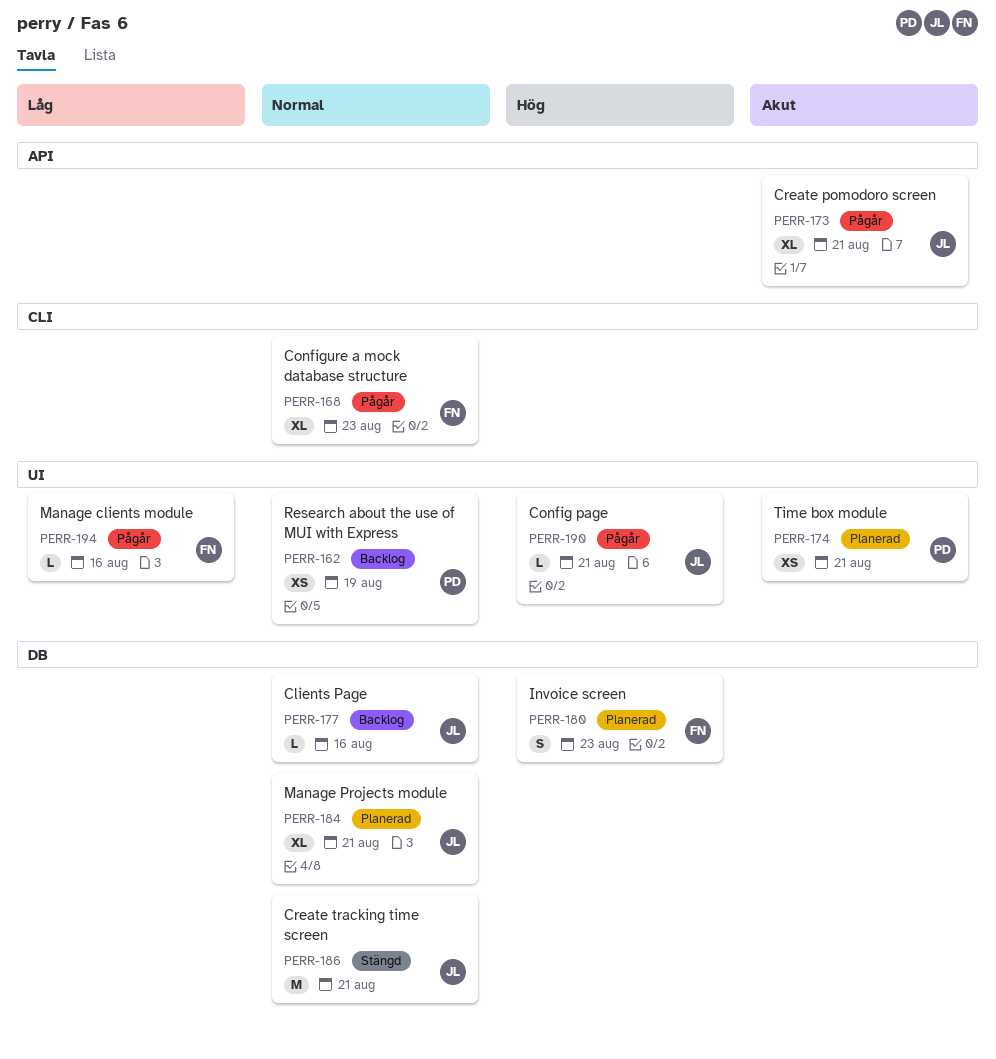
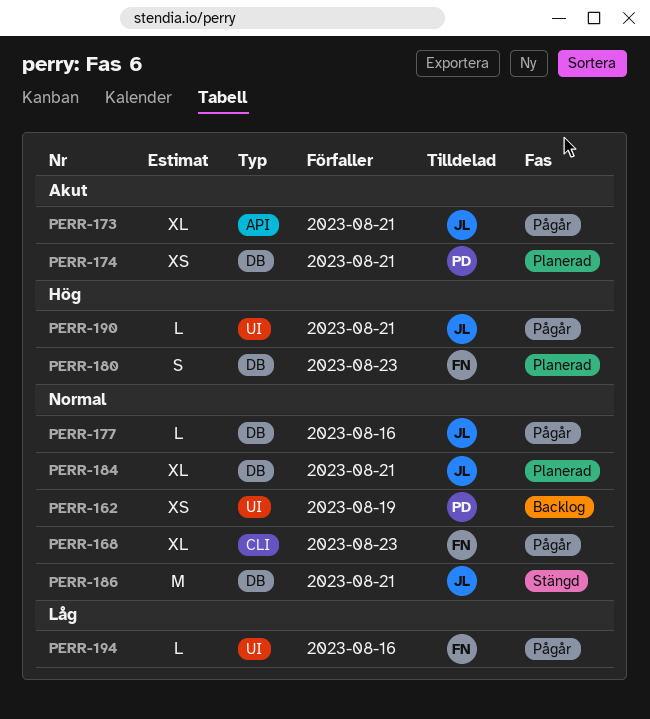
PERR-174, label: UI -> DB
PERR-177, status: Backlog -> Pågår

